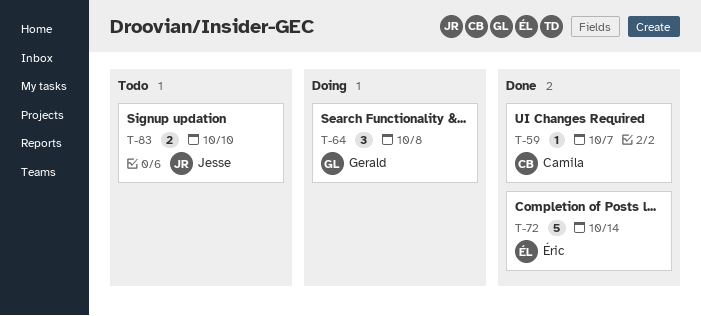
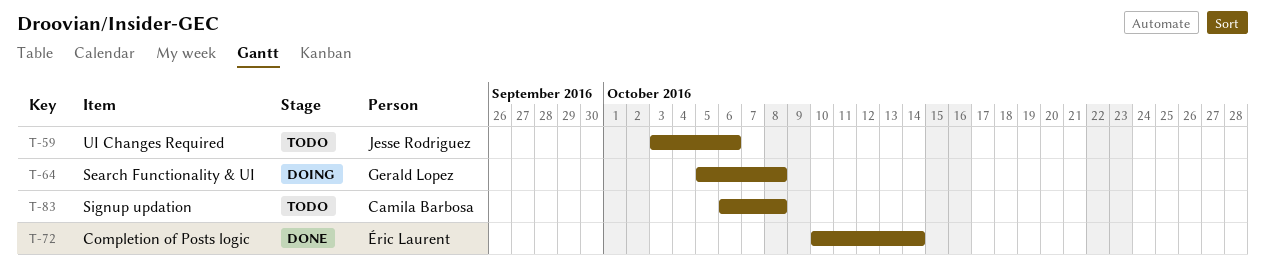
T-59, status: Done -> Todo
T-59, owner: Camila Barbosa -> Jesse Rodriguez
T-59, due: Oct 7 -> Oct 6
T-83, owner: Jesse Rodriguez -> Camila Barbosa
T-83, due: Oct 10 -> Oct 8

